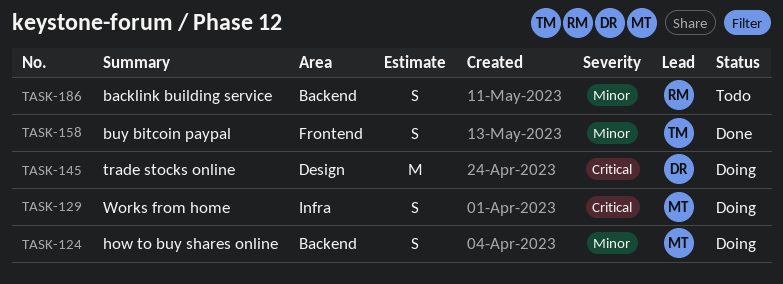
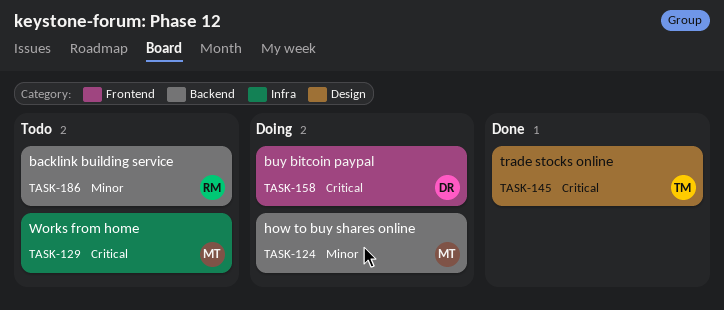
TASK-129, status: Doing -> Todo
TASK-145, status: Doing -> Done
TASK-145, owner: DR -> TM
TASK-158, status: Done -> Doing
TASK-158, owner: TM -> DR
TASK-158, priority: Minor -> Critical

